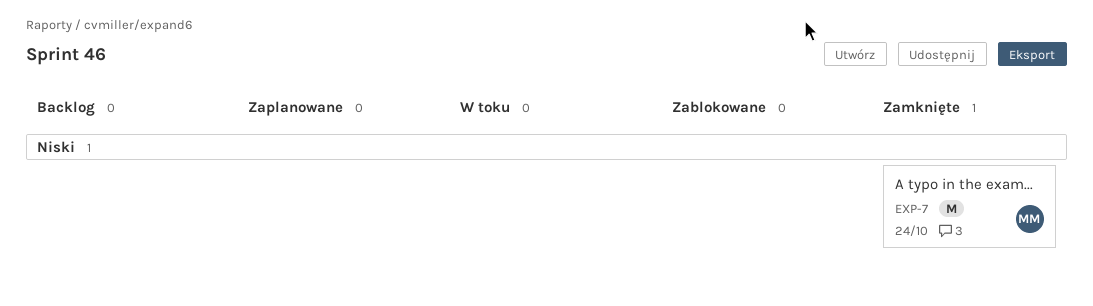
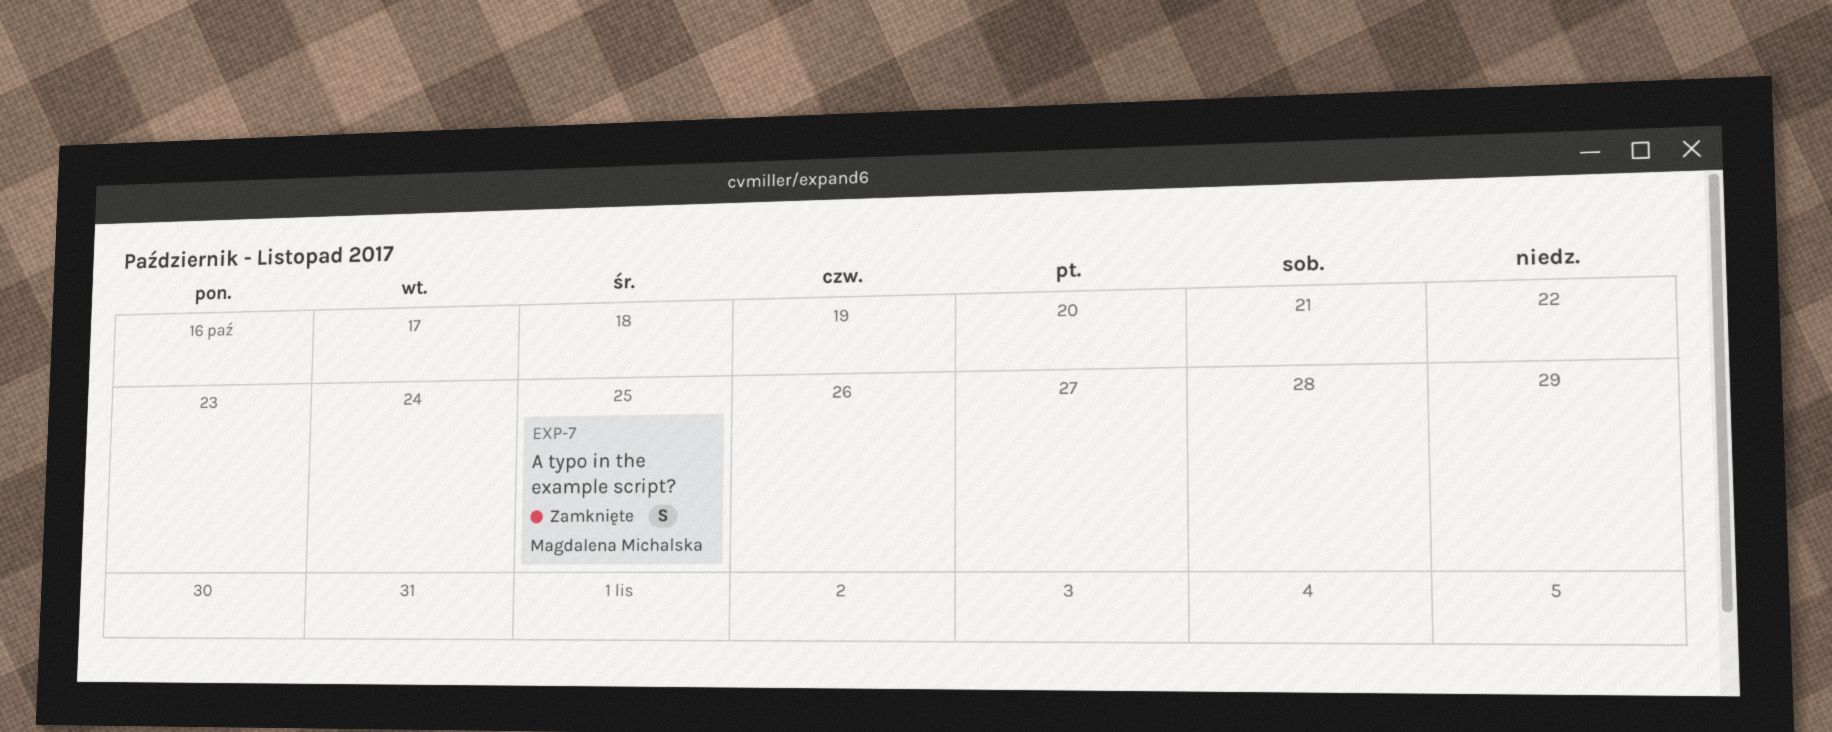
EXP-7, estimate: M -> S
EXP-7, due: Oct 24 -> Oct 25

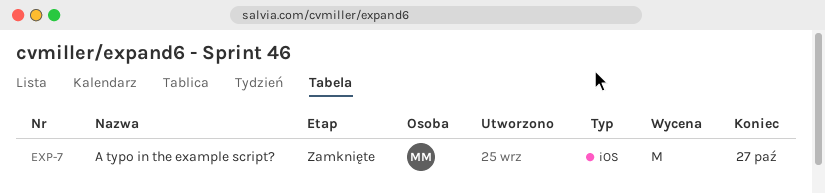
EXP-7, estimate: S -> M
EXP-7, due: Oct 25 -> Oct 27

